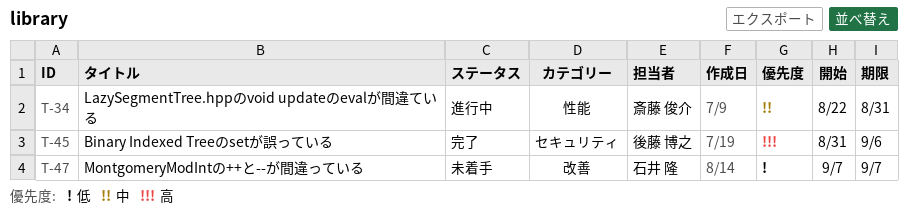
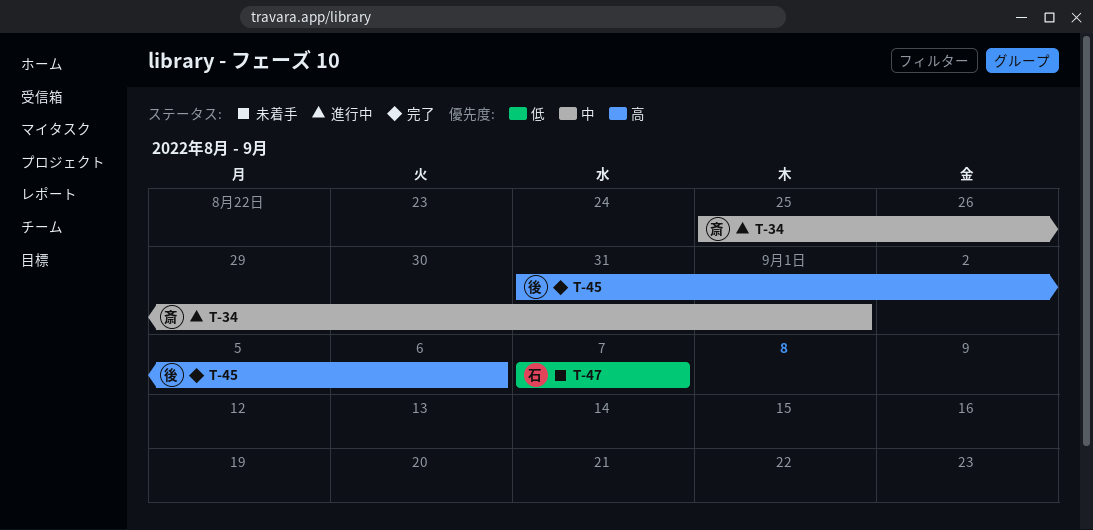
T-34, start: Aug 22 -> Aug 25
T-34, due: Aug 31 -> Sep 1

